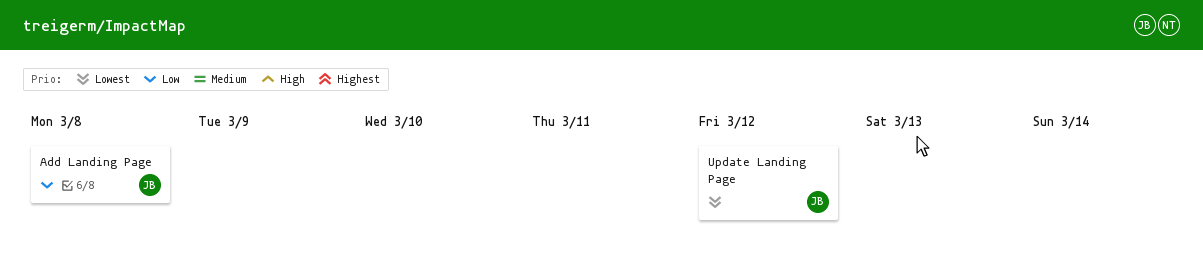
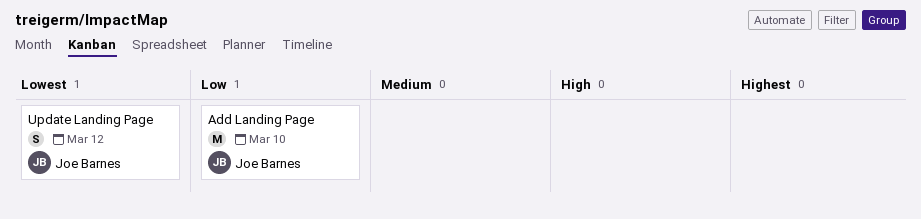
Add Landing Page, due: Mar 8 -> Mar 10

